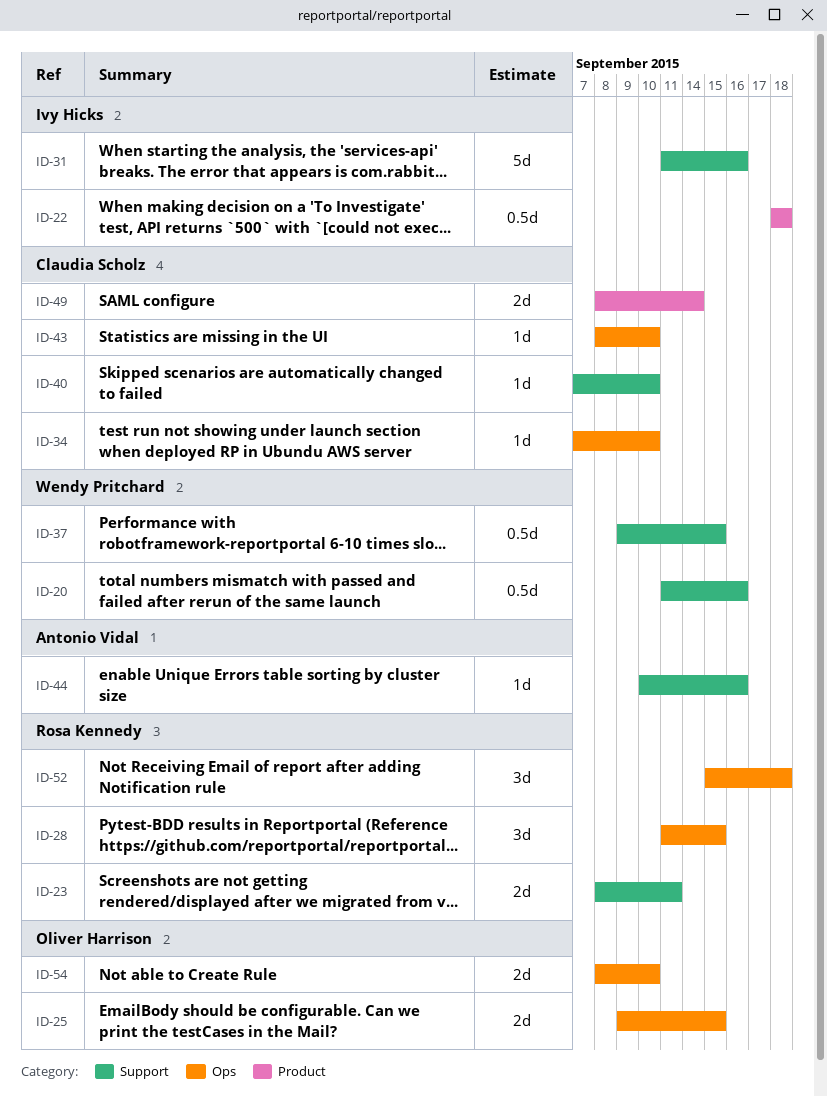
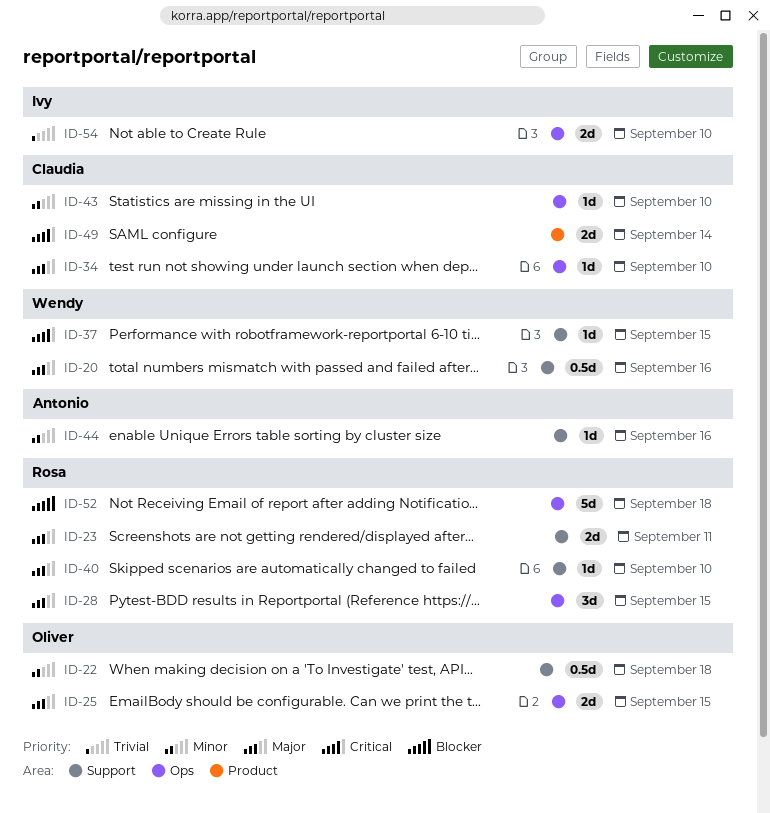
ID-22, owner: Ivy Hicks -> Oliver Harrison
ID-22, label: Product -> Support
ID-31: present -> none
ID-37, estimate: 0.5d -> 1d
ID-40, owner: Claudia Scholz -> Rosa Kennedy
ID-52, estimate: 3d -> 5d
ID-54, owner: Oliver Harrison -> Ivy Hicks

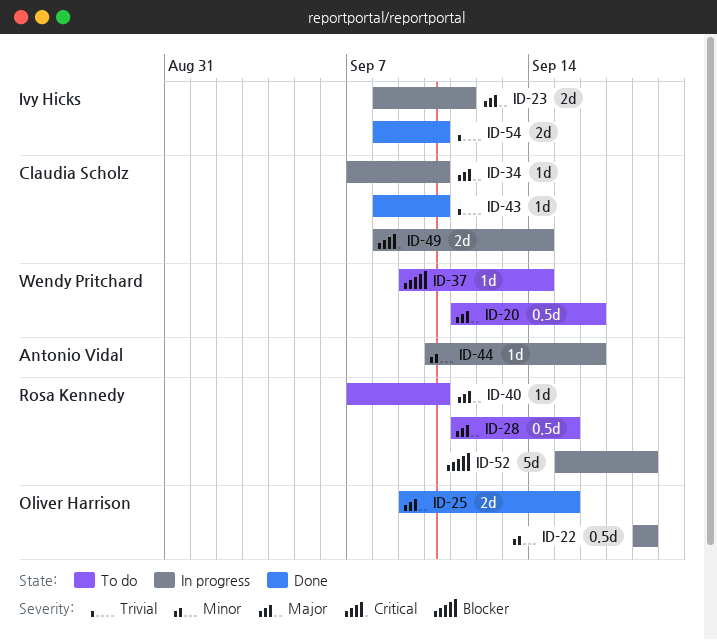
ID-23, owner: Rosa Kennedy -> Ivy Hicks
ID-28, estimate: 3d -> 0.5d
ID-37, priority: Critical -> Blocker
ID-37, due: Sep 15 -> Sep 14
ID-43, priority: Minor -> Trivial

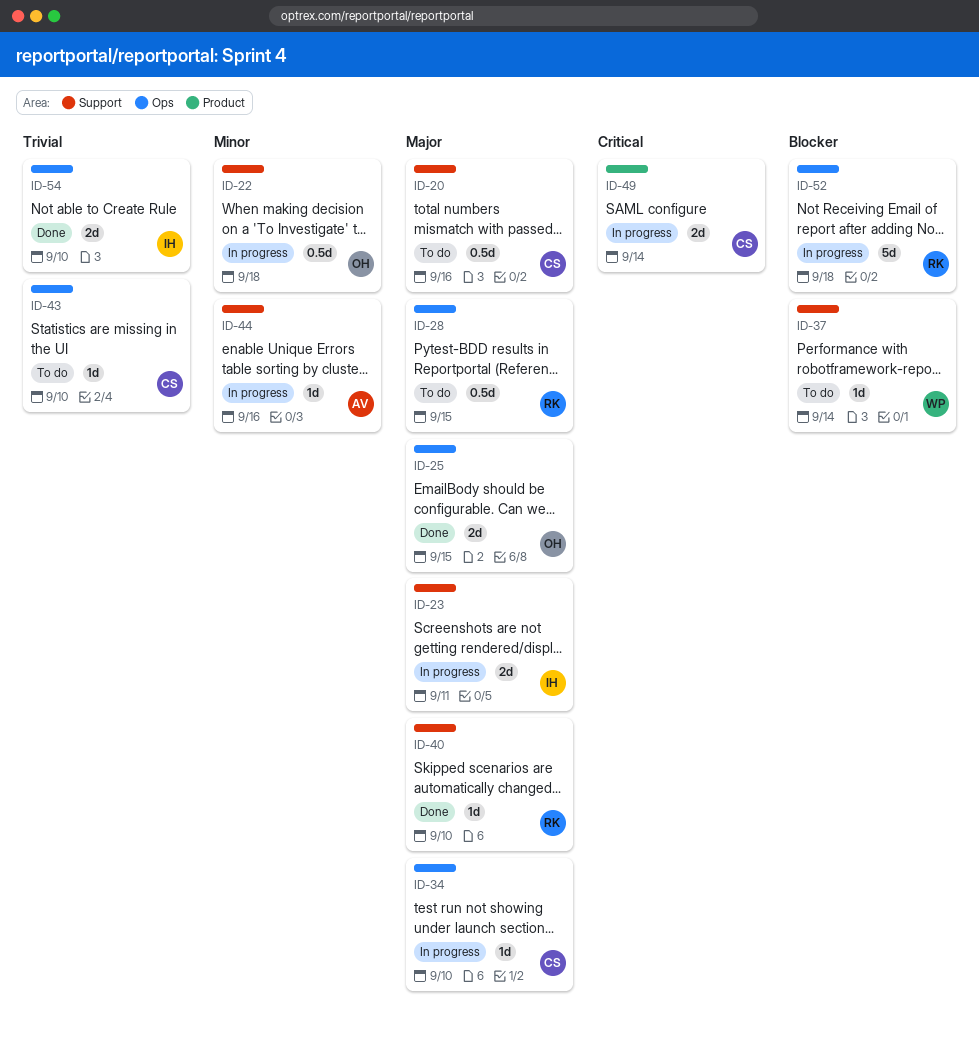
ID-20, owner: Wendy Pritchard -> Claudia Scholz
ID-40, status: To do -> Done
ID-43, status: Done -> To do

